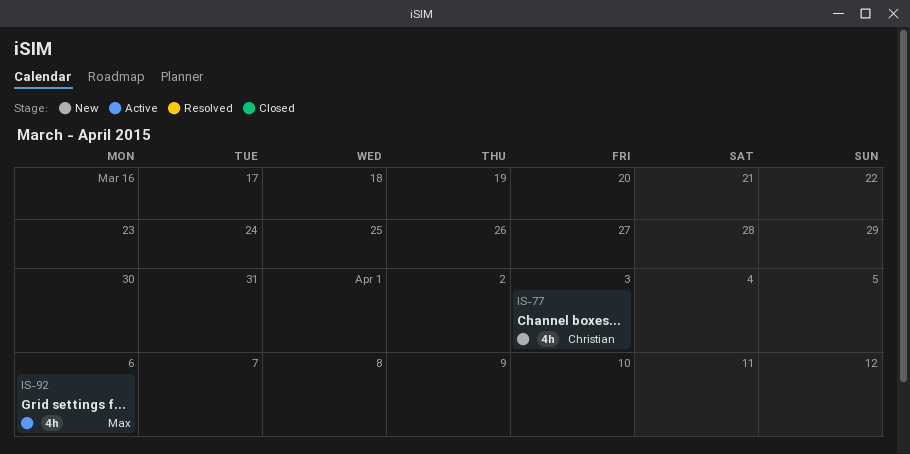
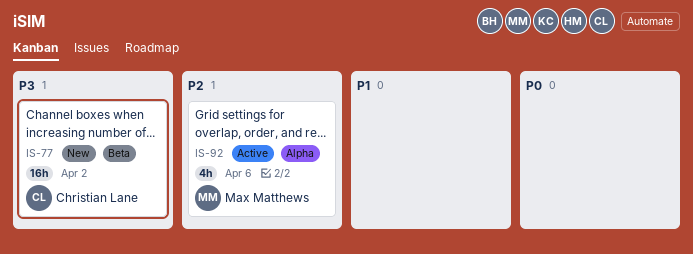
IS-77, estimate: 4h -> 16h
IS-77, due: Apr 3 -> Apr 2

